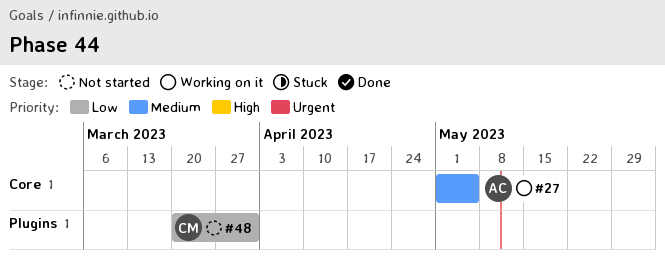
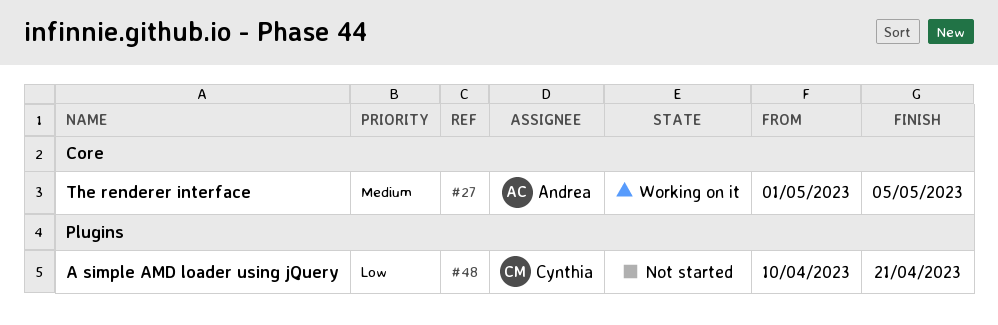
#48, start: Mar 20 -> Apr 10
#48, due: Mar 31 -> Apr 21

